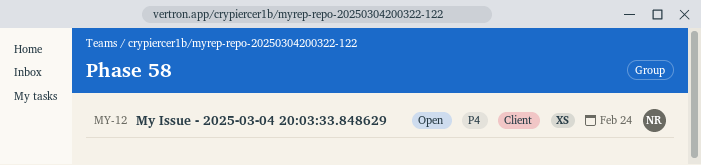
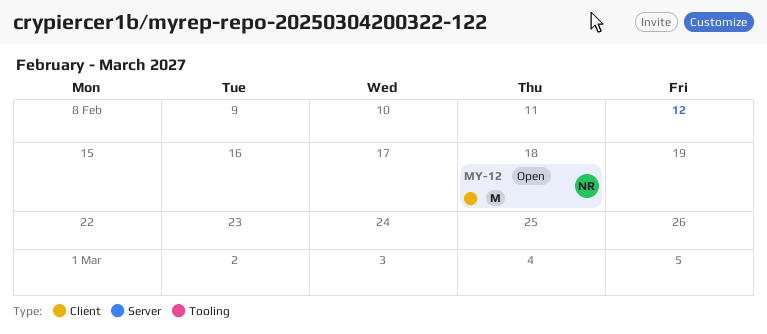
MY-12, estimate: XS -> M
MY-12, due: Feb 24 -> Feb 18

